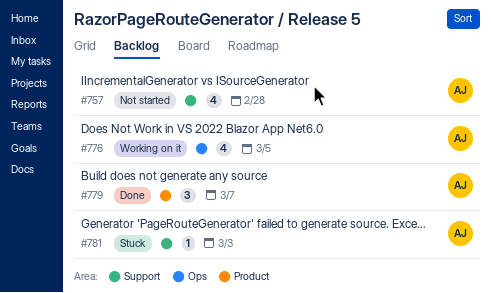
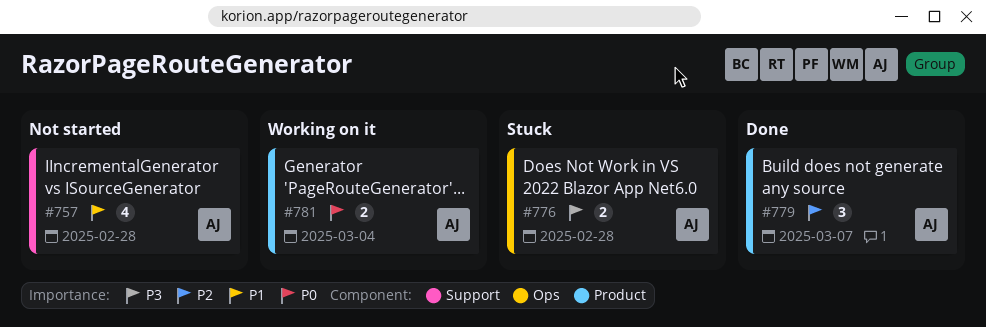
#776, status: Working on it -> Stuck
#776, estimate: 4 -> 2
#776, due: Mar 5 -> Feb 28
#781, status: Stuck -> Working on it
#781, label: Support -> Product
#781, estimate: 1 -> 2
#781, due: Mar 3 -> Mar 4

